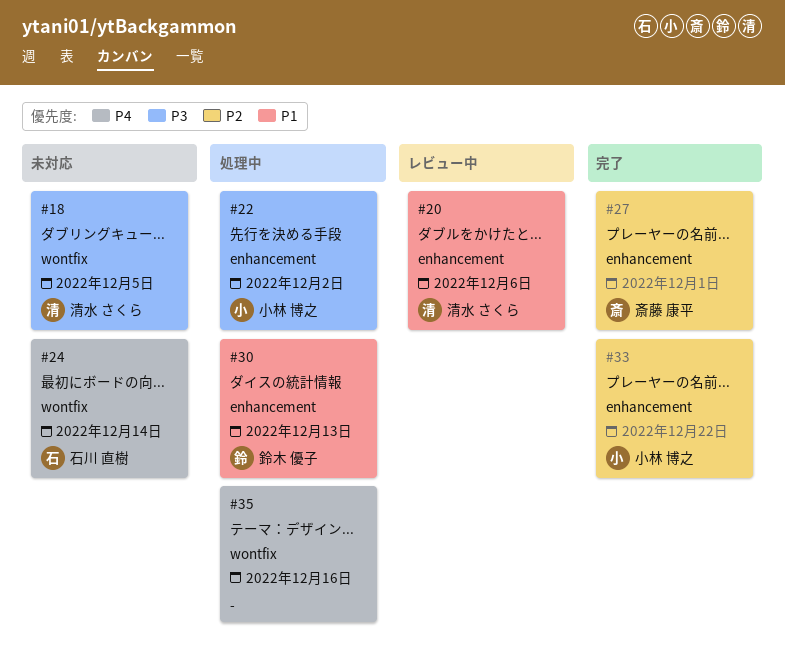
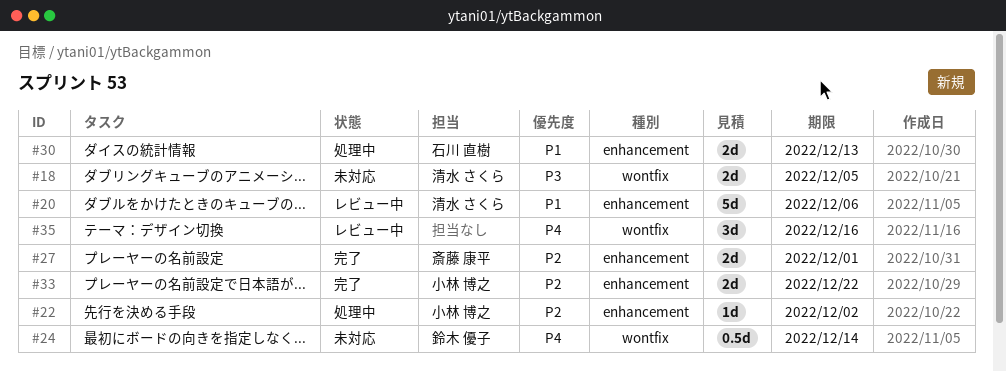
#22, priority: P3 -> P2
#24, owner: 石川 直樹 -> 鈴木 優子
#30, owner: 鈴木 優子 -> 石川 直樹
#35, status: 処理中 -> レビュー中

